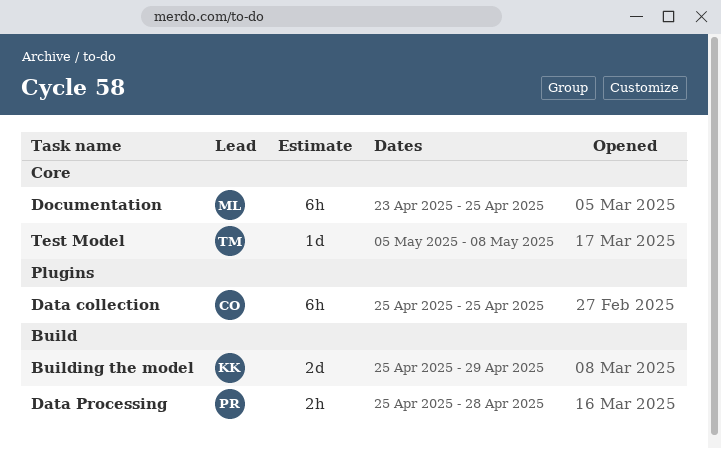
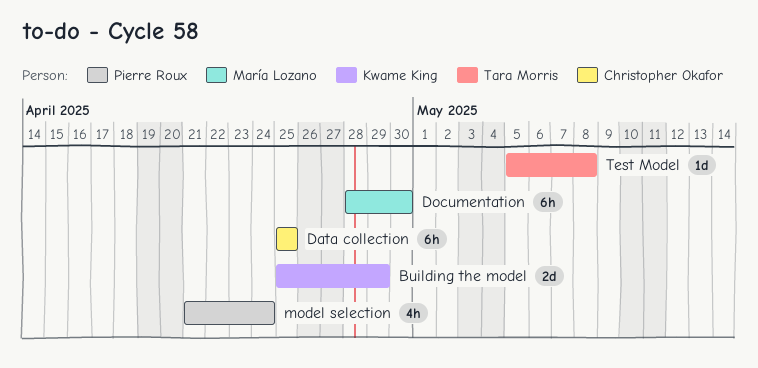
Data Processing: present -> none
Documentation, start: Apr 23 -> Apr 28
Documentation, due: Apr 25 -> Apr 30
model selection: none -> present

